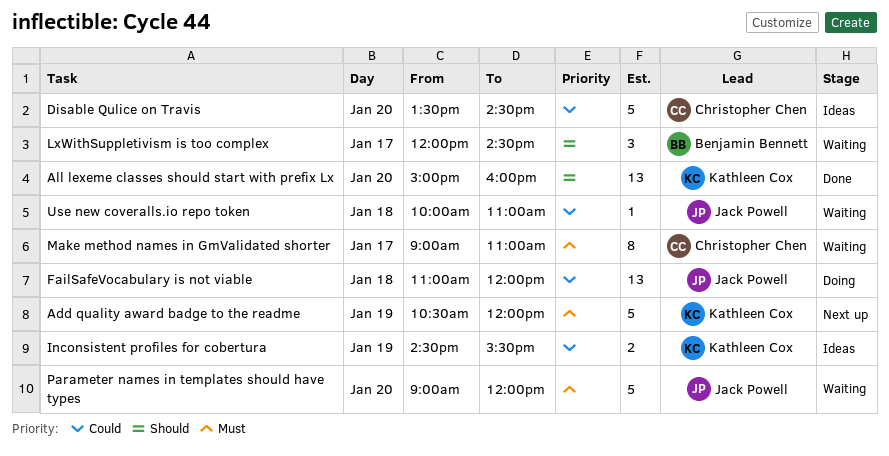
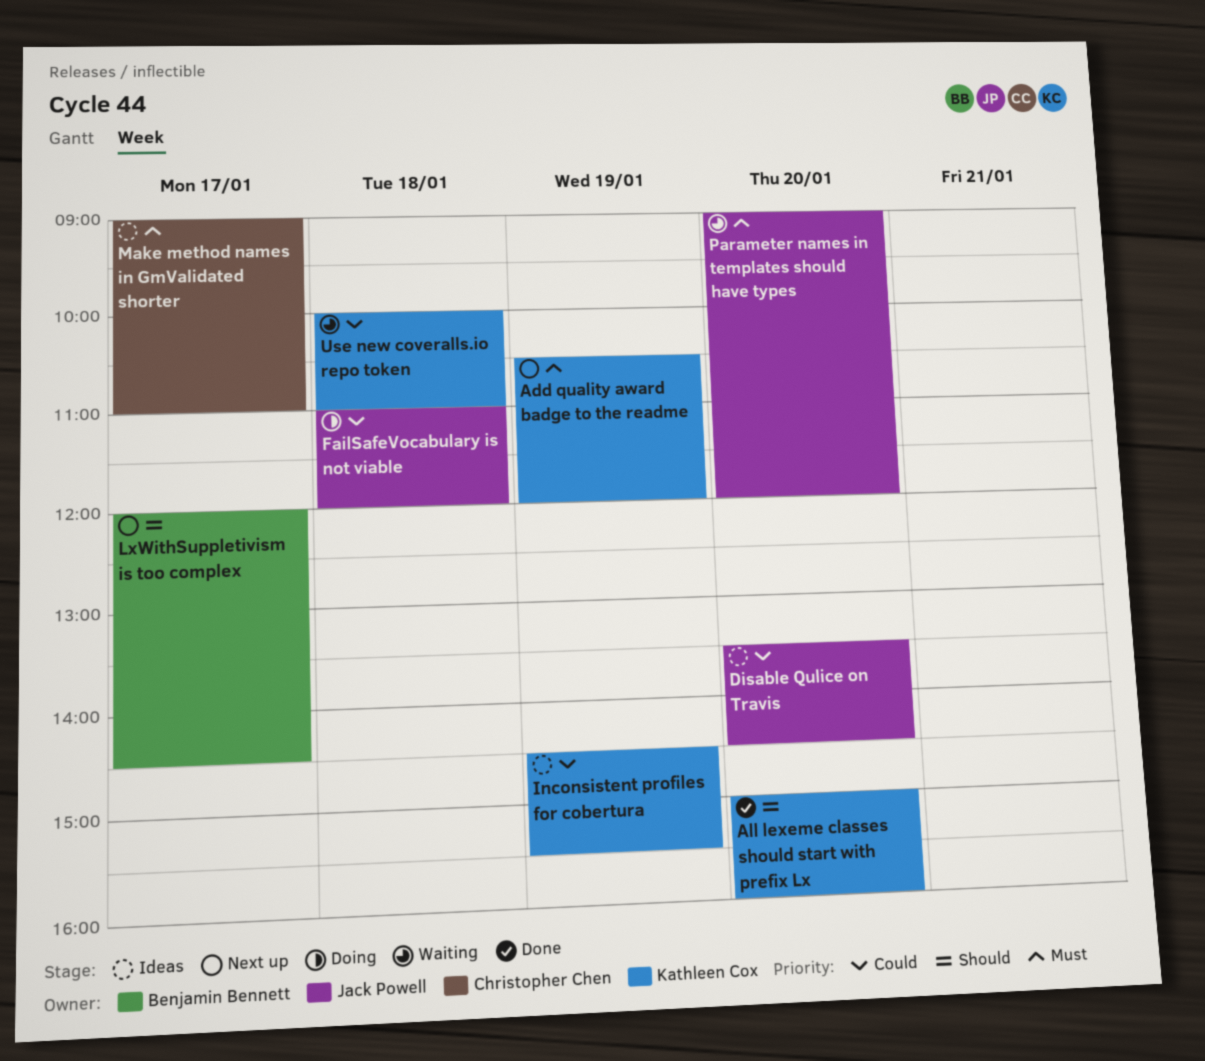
Disable Qulice on Travis, owner: Christopher Chen -> Jack Powell
LxWithSuppletivism is too complex, status: Waiting -> Next up
Make method names in GmValidated shorter, status: Waiting -> Ideas
Use new coveralls.io repo token, owner: Jack Powell -> Kathleen Cox

